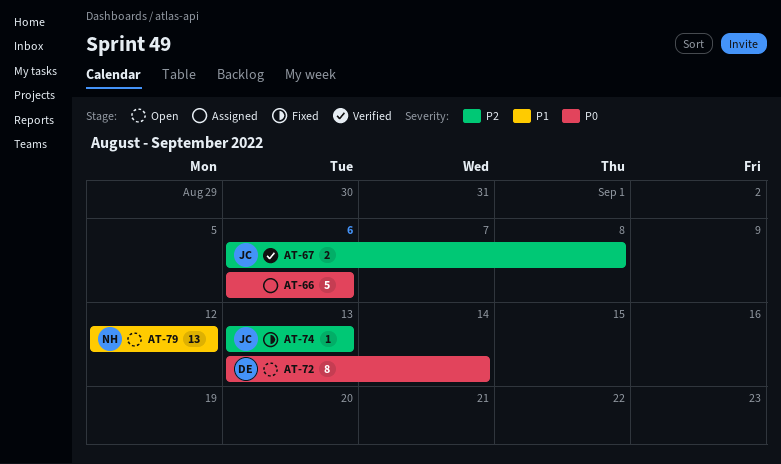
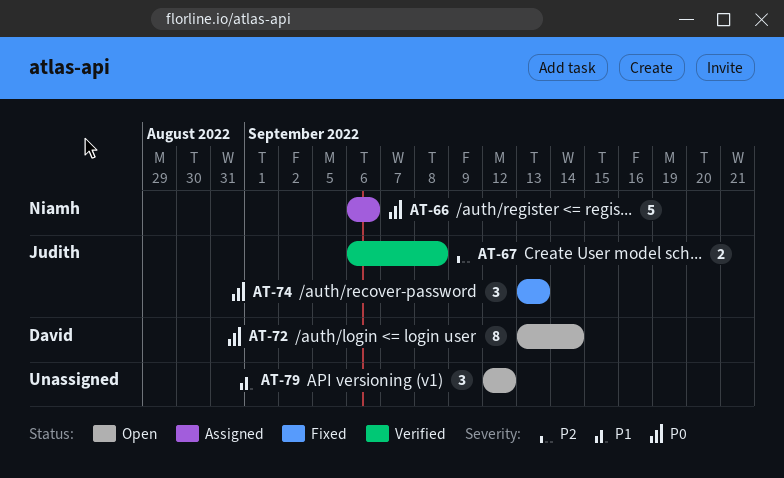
AT-66, owner: none -> Niamh
AT-74, priority: P2 -> P0
AT-74, estimate: 1 -> 3
AT-79, owner: Niamh -> none
AT-79, estimate: 13 -> 3

